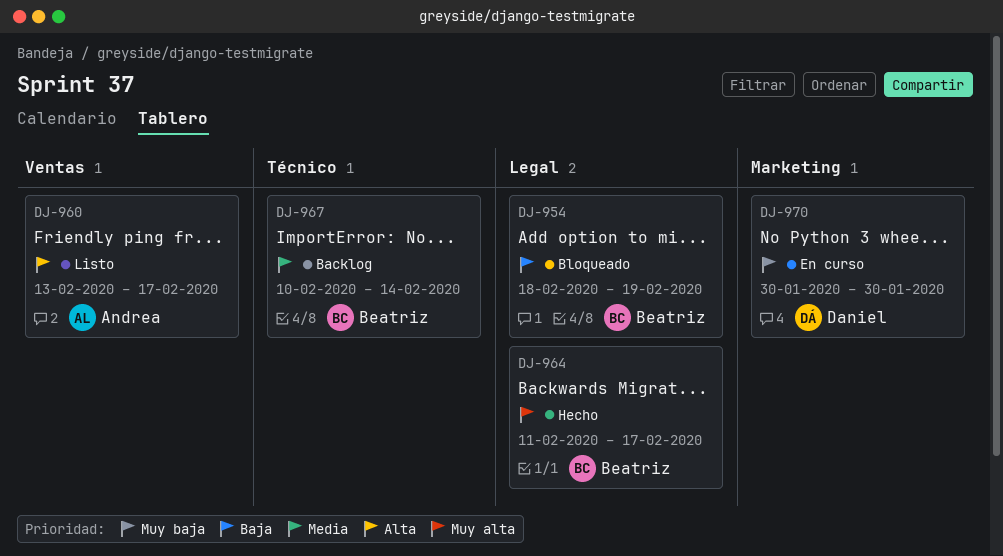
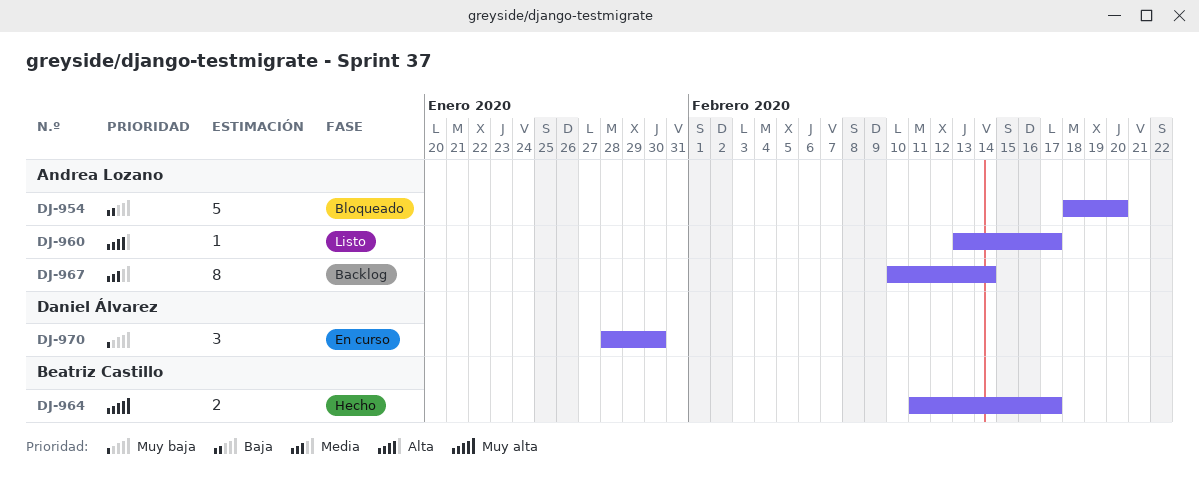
DJ-954, owner: Beatriz Castillo -> Andrea Lozano
DJ-954, due: Feb 19 -> Feb 20
DJ-967, owner: Beatriz Castillo -> Andrea Lozano
DJ-970, start: Jan 30 -> Jan 28

